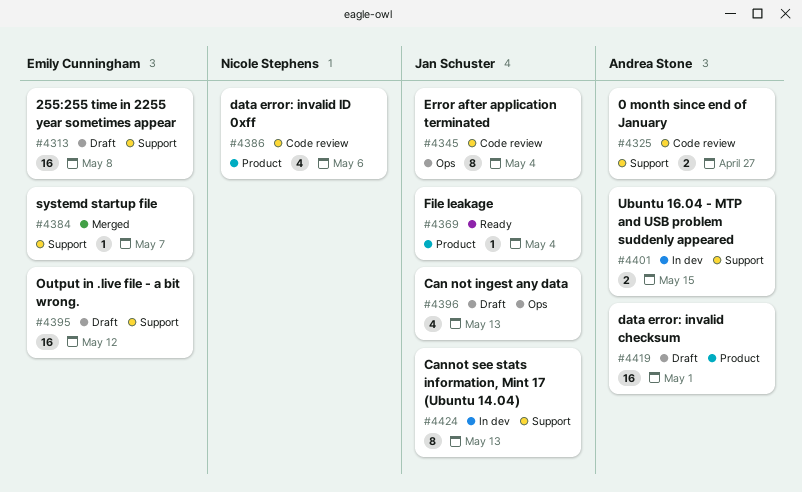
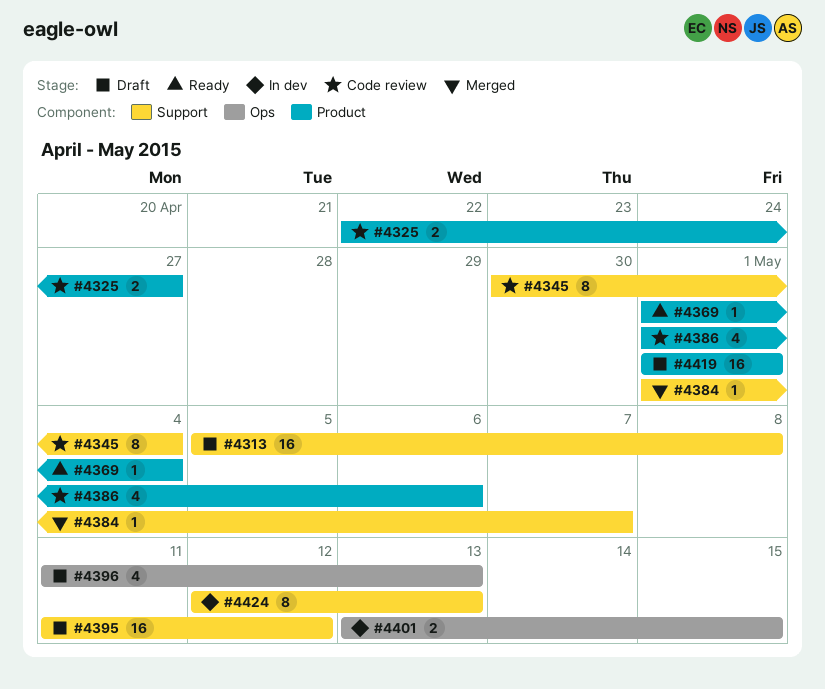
#4325, label: Support -> Product
#4345, label: Ops -> Support
#4401, label: Support -> Ops

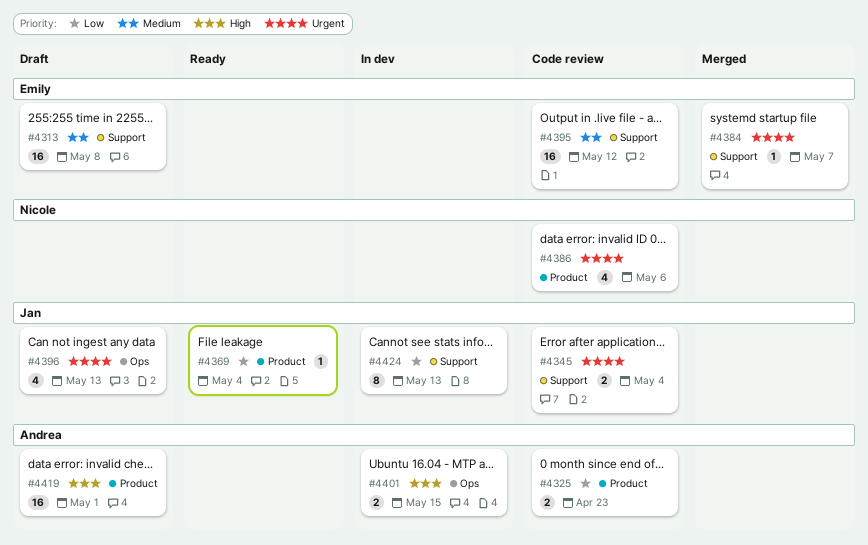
#4325, due: Apr 27 -> Apr 23
#4345, estimate: 8 -> 2
#4395, status: Draft -> Code review

